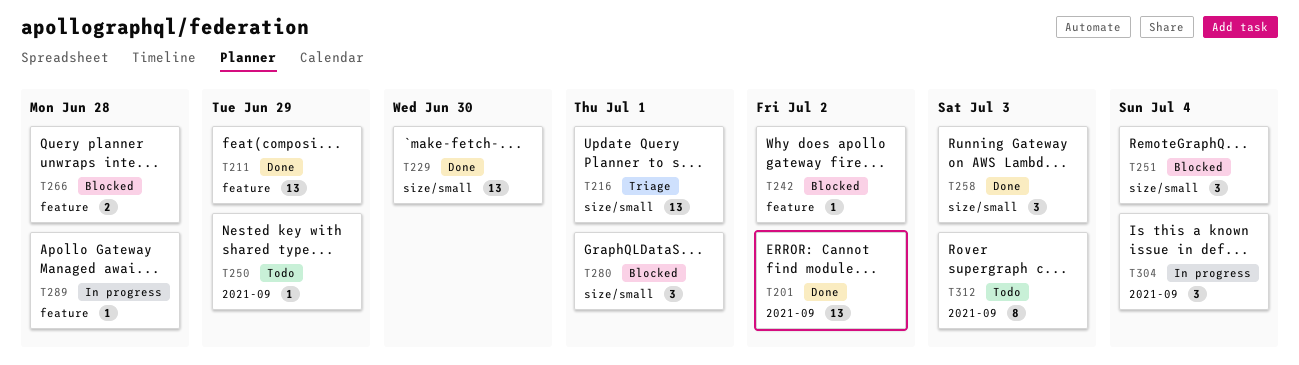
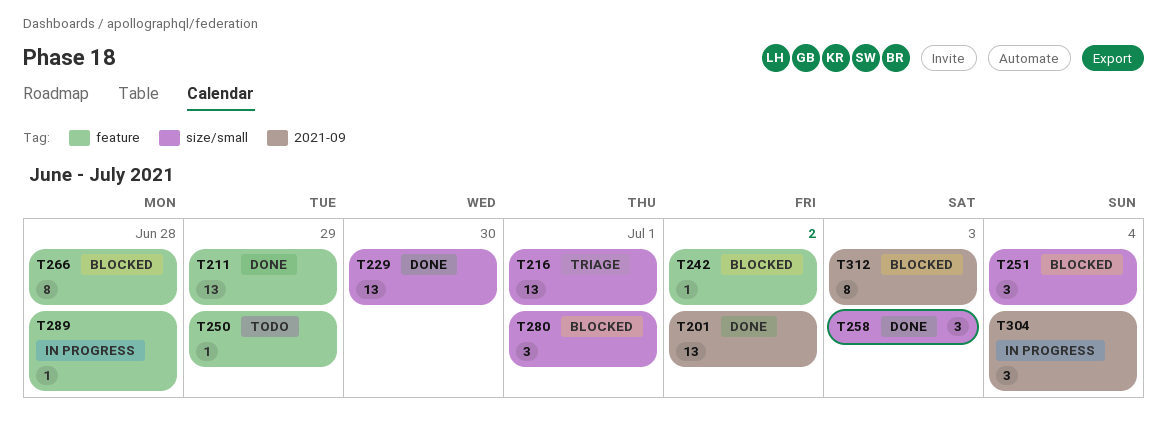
T250, label: 2021-09 -> feature
T266, estimate: 2 -> 8
T312, status: Todo -> Blocked

